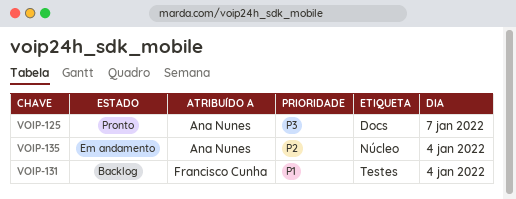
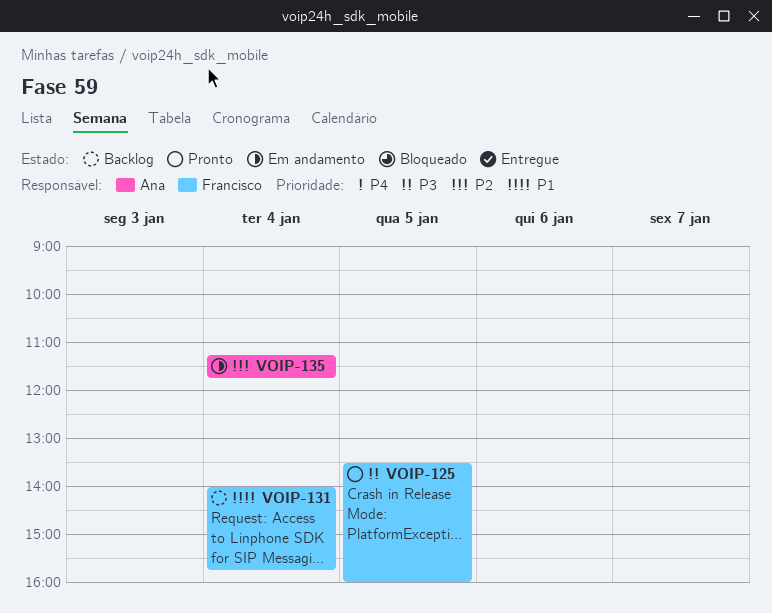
VOIP-125, owner: Ana Nunes -> Francisco Cunha
VOIP-125, day: Jan 7 -> Jan 5

